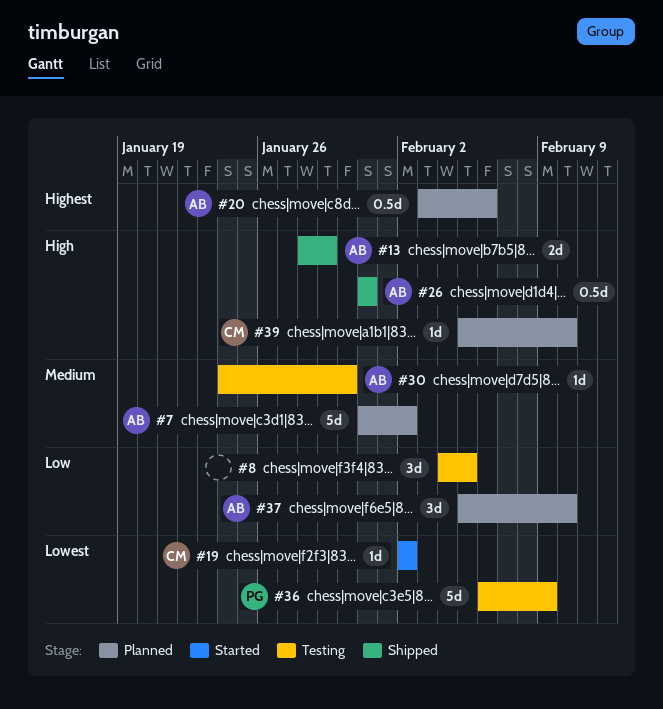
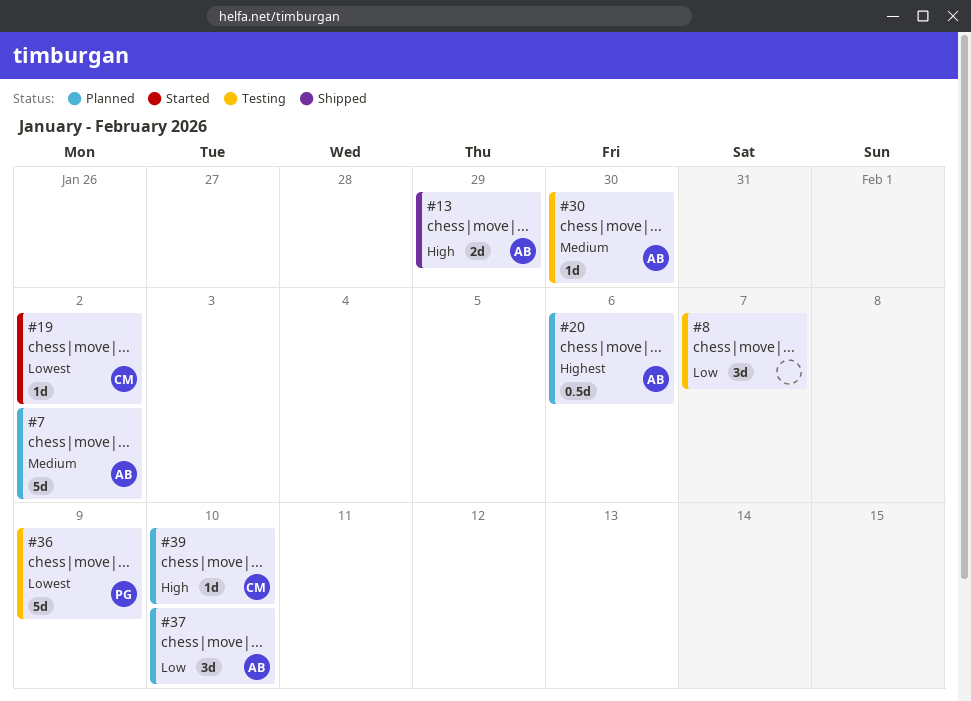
#8, due: Feb 5 -> Feb 7
#26: present -> none

